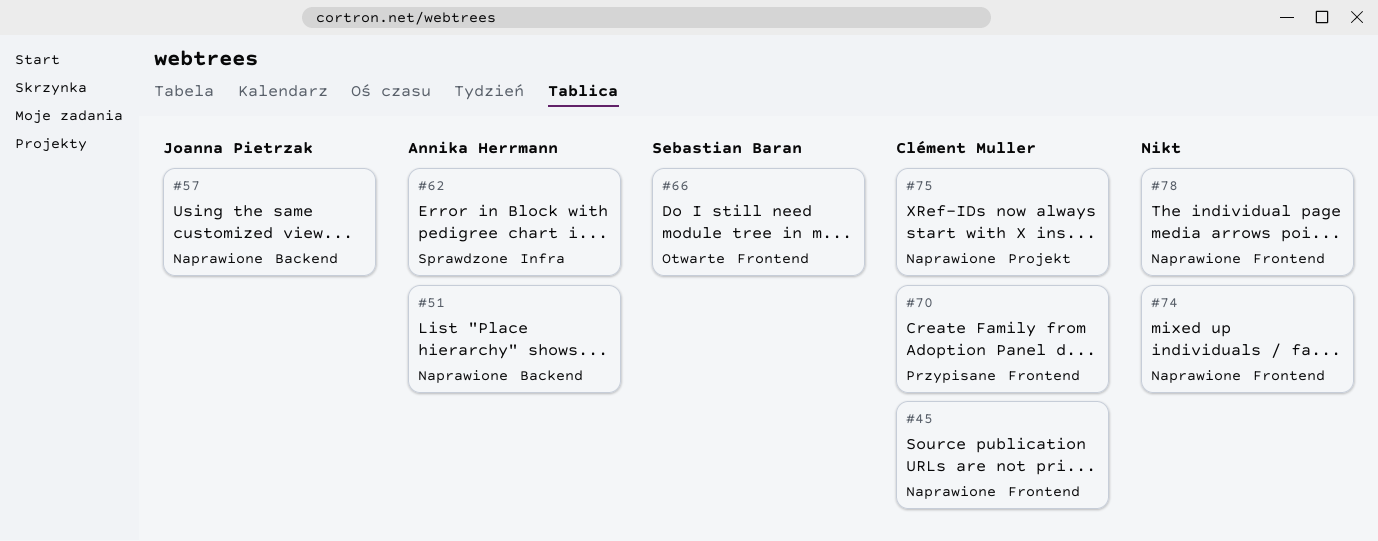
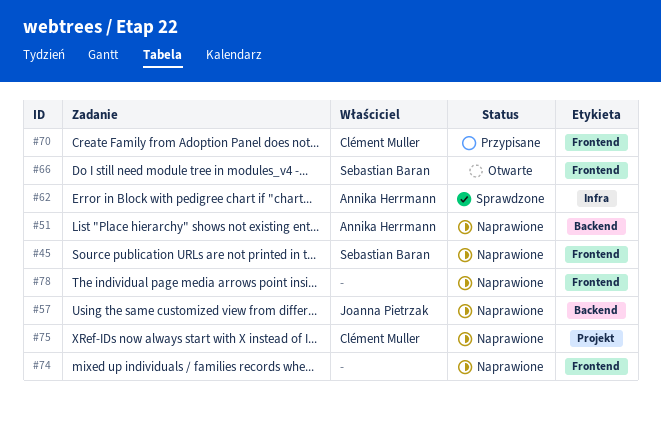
#45, owner: Clément Muller -> Sebastian Baran

